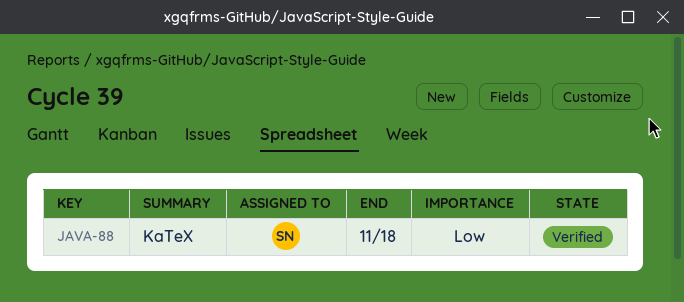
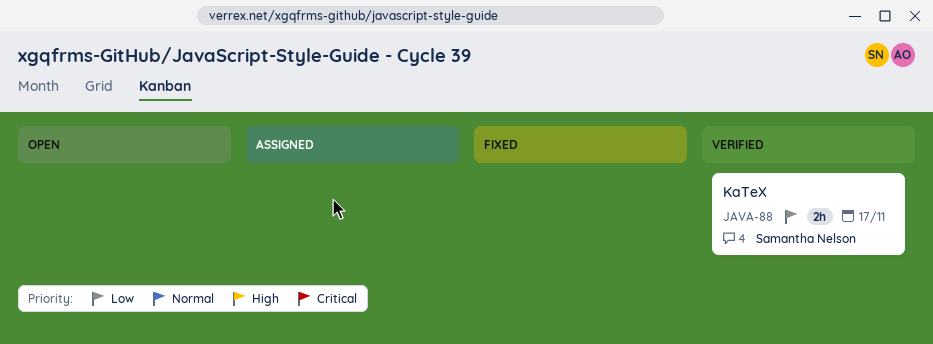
JAVA-88, due: Nov 18 -> Nov 17

